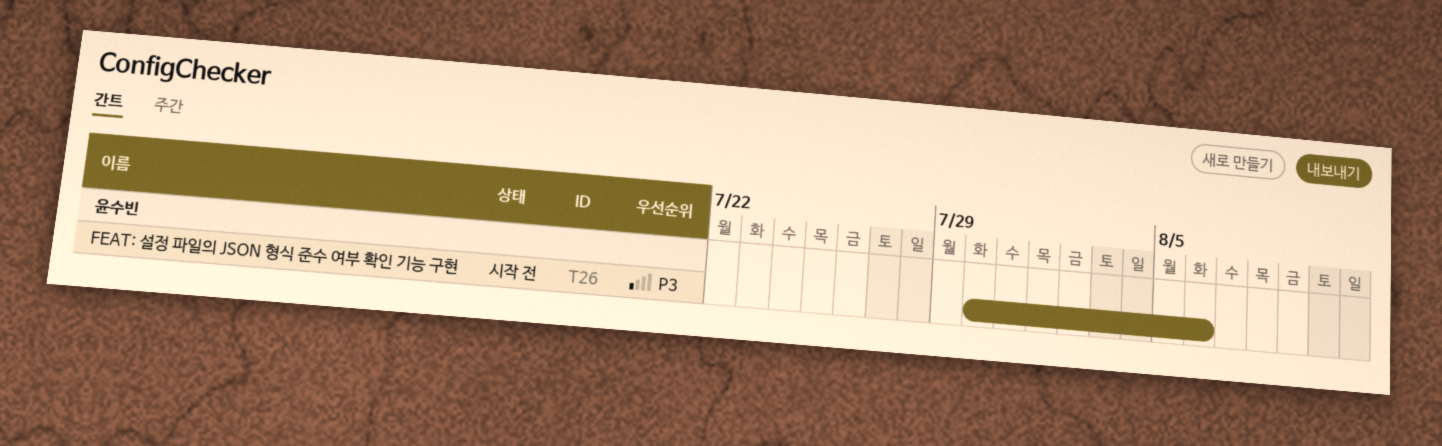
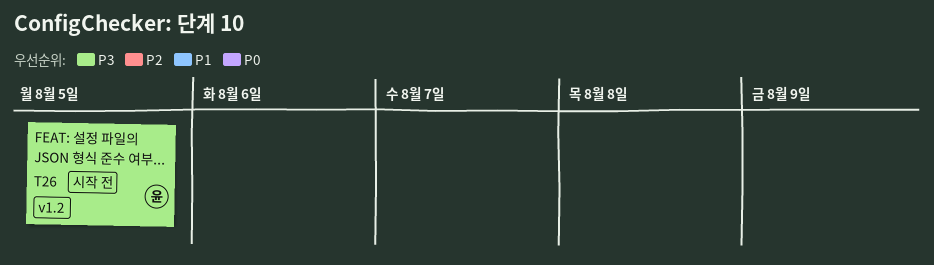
T26, due: Aug 6 -> Aug 5

